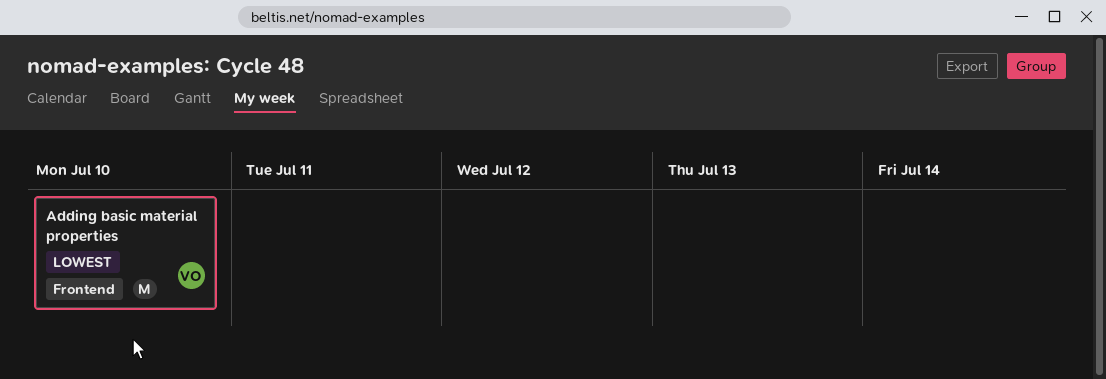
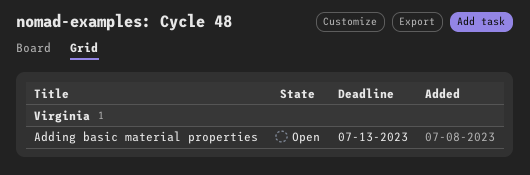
Adding basic material properties, due: Jul 10 -> Jul 13

